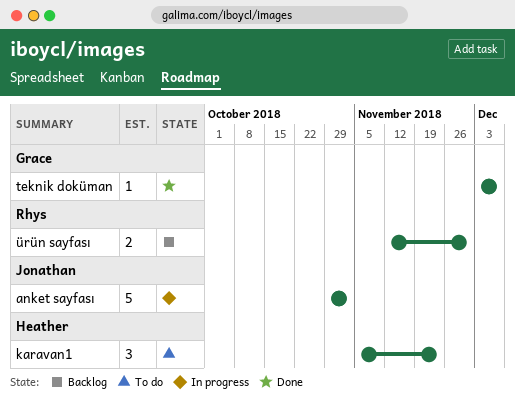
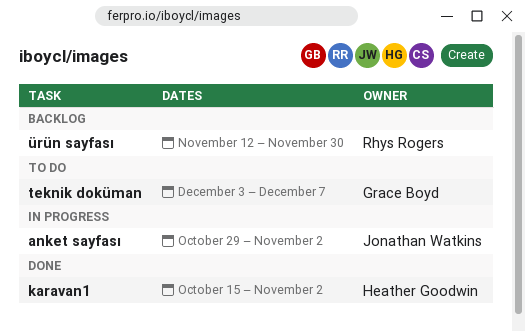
karavan1, status: To do -> Done
karavan1, start: Nov 5 -> Oct 15
karavan1, due: Nov 23 -> Nov 2
teknik doküman, status: Done -> To do

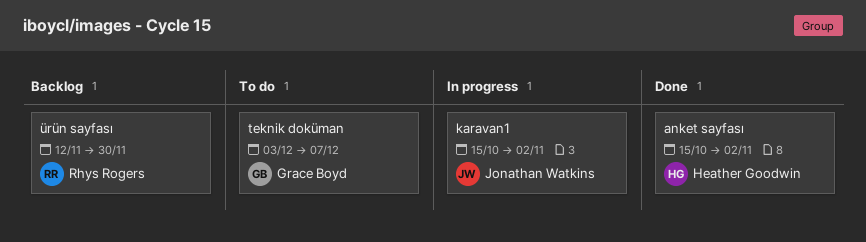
anket sayfası, status: In progress -> Done
anket sayfası, owner: Jonathan Watkins -> Heather Goodwin
anket sayfası, start: Oct 29 -> Oct 15
karavan1, status: Done -> In progress
karavan1, owner: Heather Goodwin -> Jonathan Watkins

